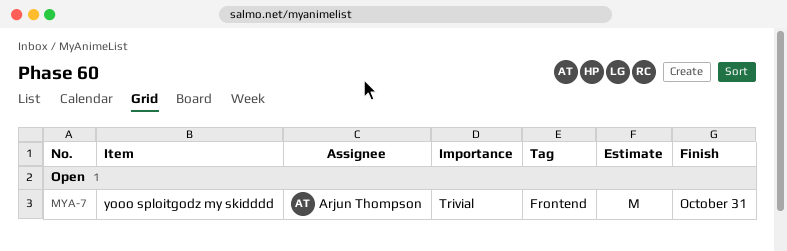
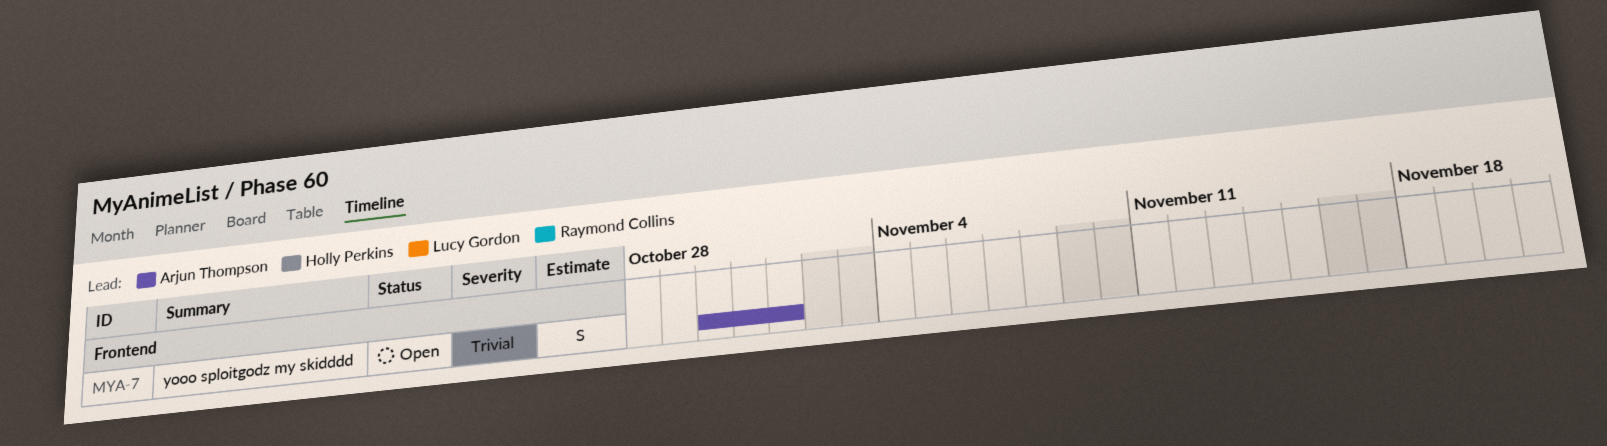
MYA-7, estimate: M -> S
MYA-7, due: Oct 31 -> Nov 1

